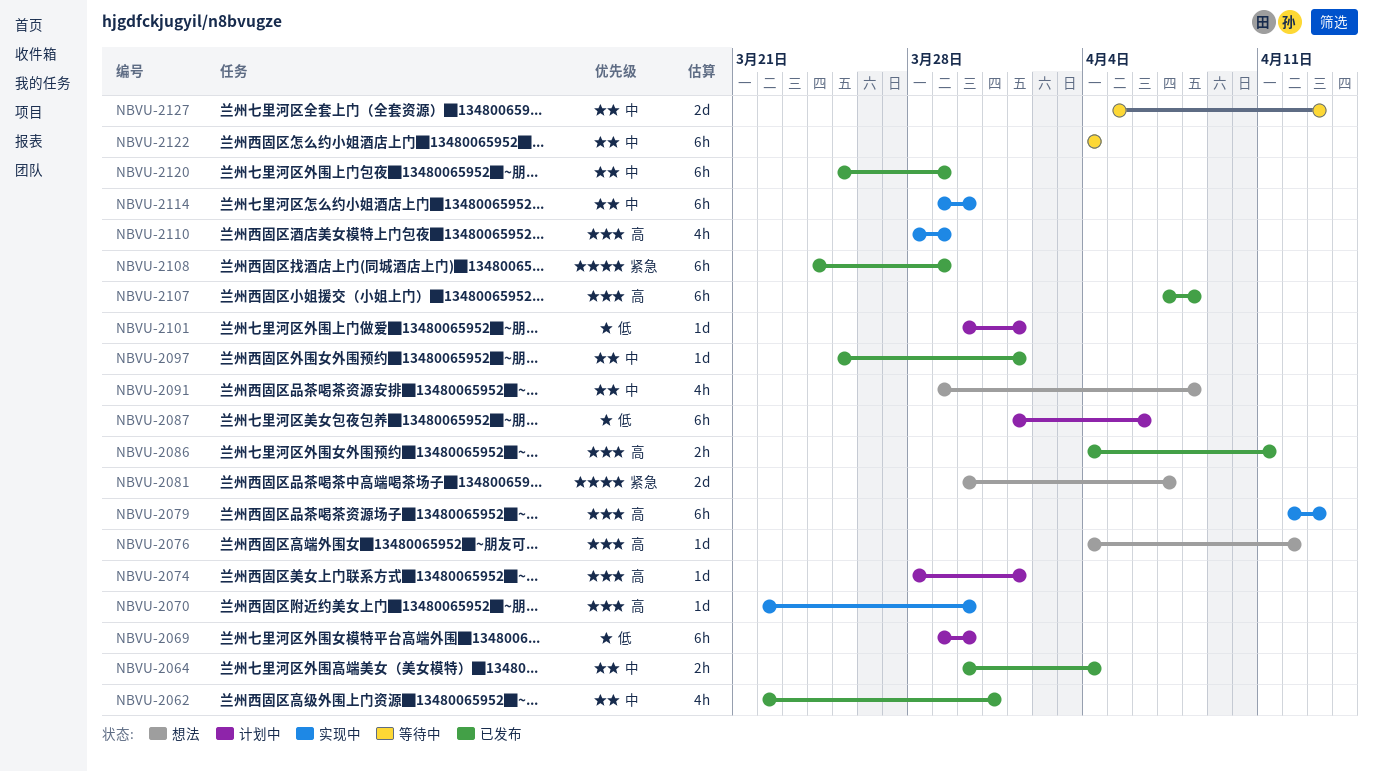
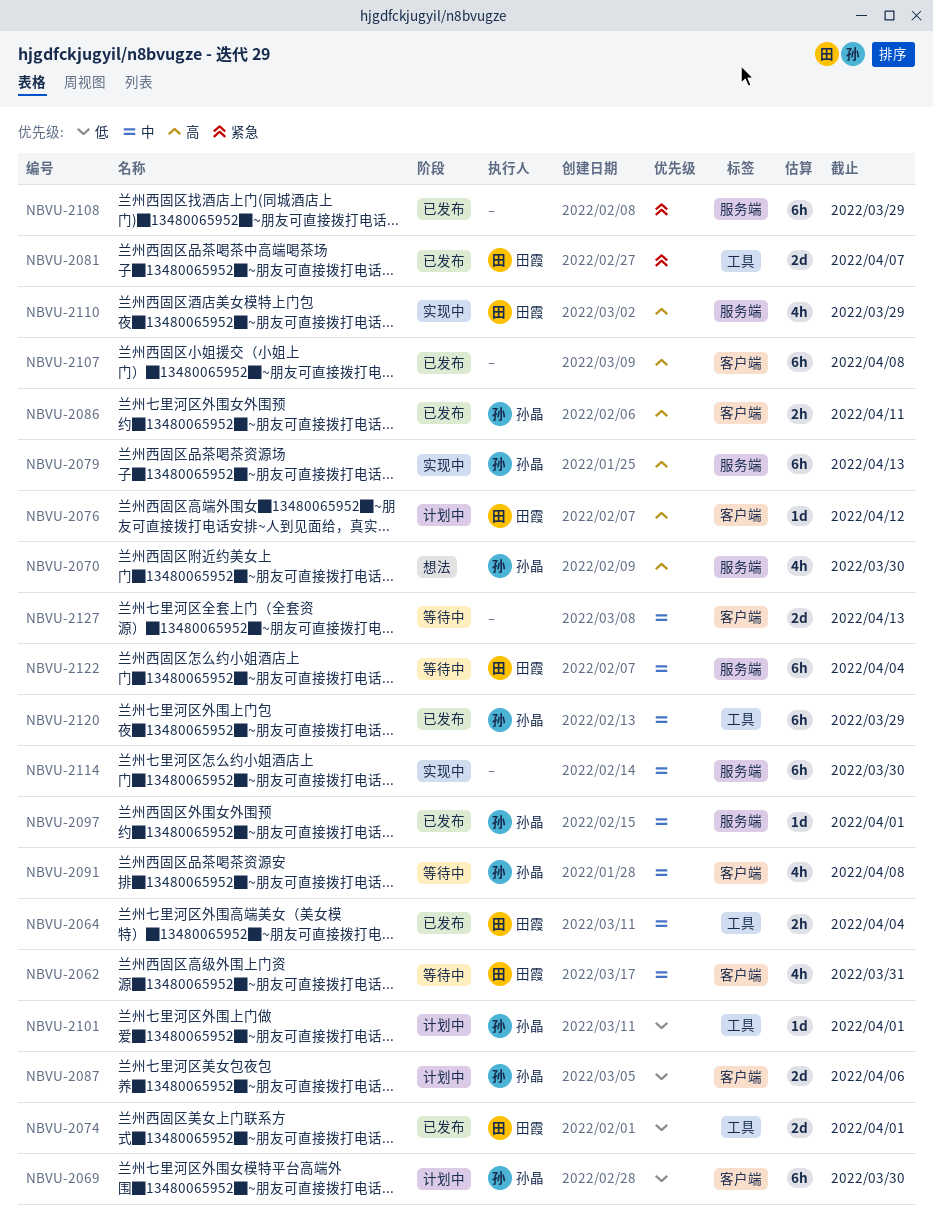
NBVU-2062, status: 已发布 -> 等待中
NBVU-2070, status: 实现中 -> 想法
NBVU-2070, estimate: 1d -> 4h
NBVU-2074, status: 计划中 -> 已发布
NBVU-2074, priority: 高 -> 低
NBVU-2074, estimate: 1d -> 2d
NBVU-2076, status: 想法 -> 计划中
NBVU-2081, status: 想法 -> 已发布
NBVU-2087, estimate: 6h -> 2d
NBVU-2091, status: 想法 -> 等待中

